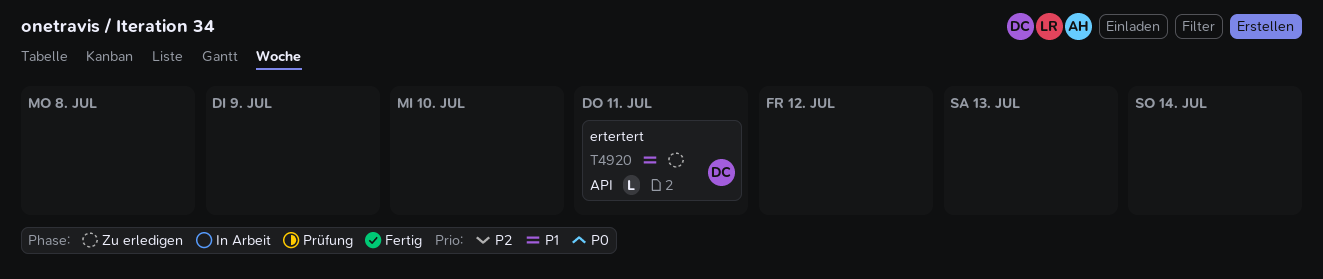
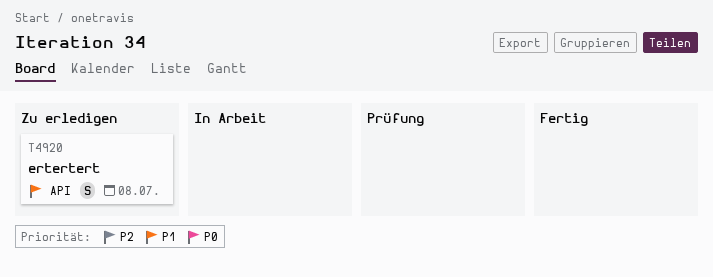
T4920, estimate: L -> S
T4920, due: Jul 11 -> Jul 8

